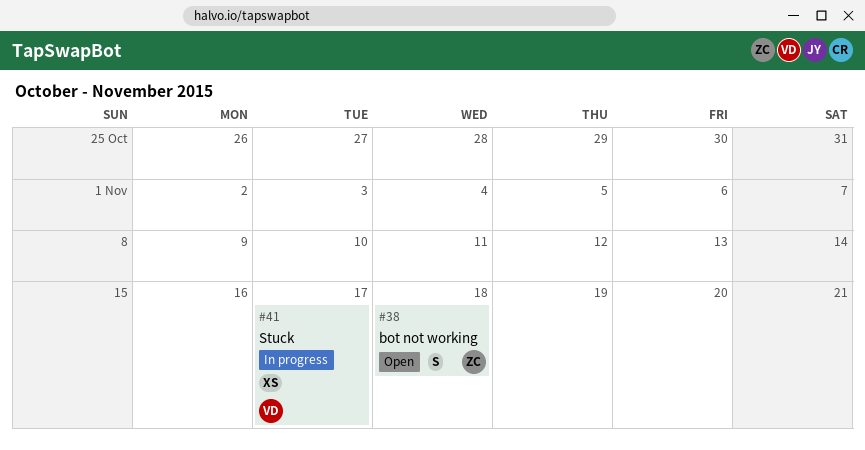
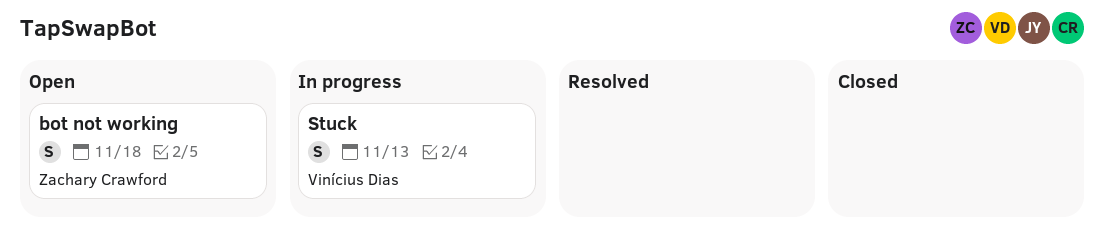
Stuck, estimate: XS -> S
Stuck, due: Nov 17 -> Nov 13

